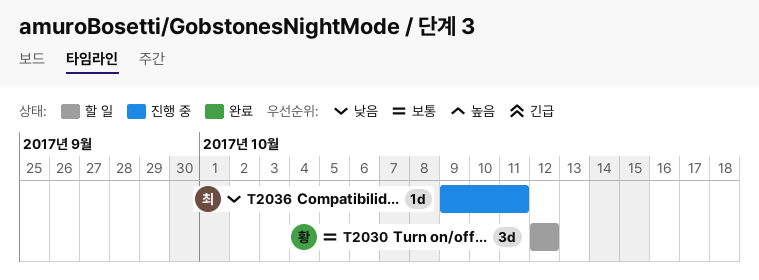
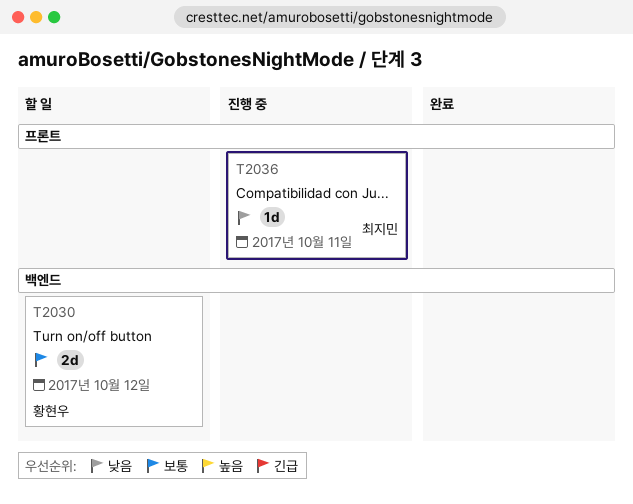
T2030, estimate: 3d -> 2d

